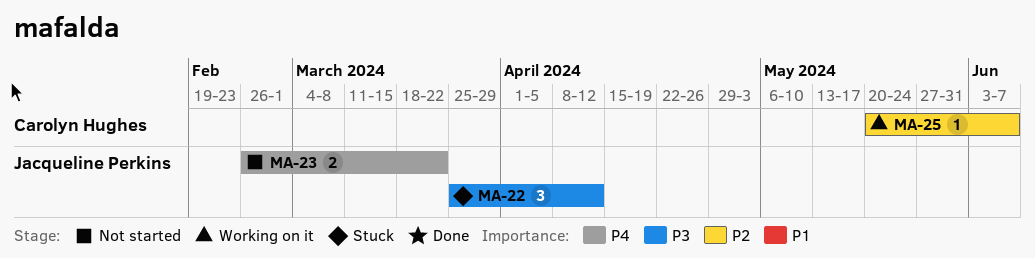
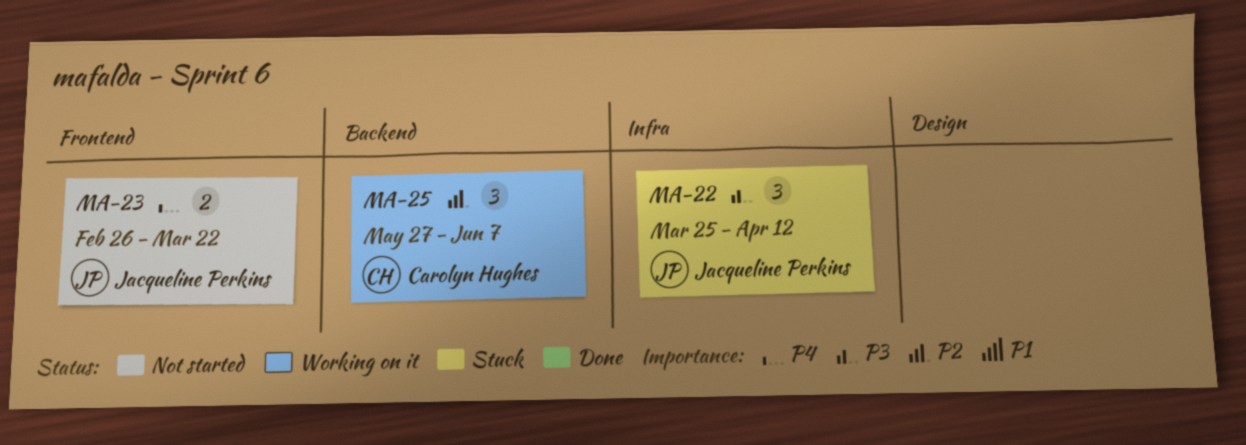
MA-25, estimate: 1 -> 3
MA-25, start: May 20 -> May 27

